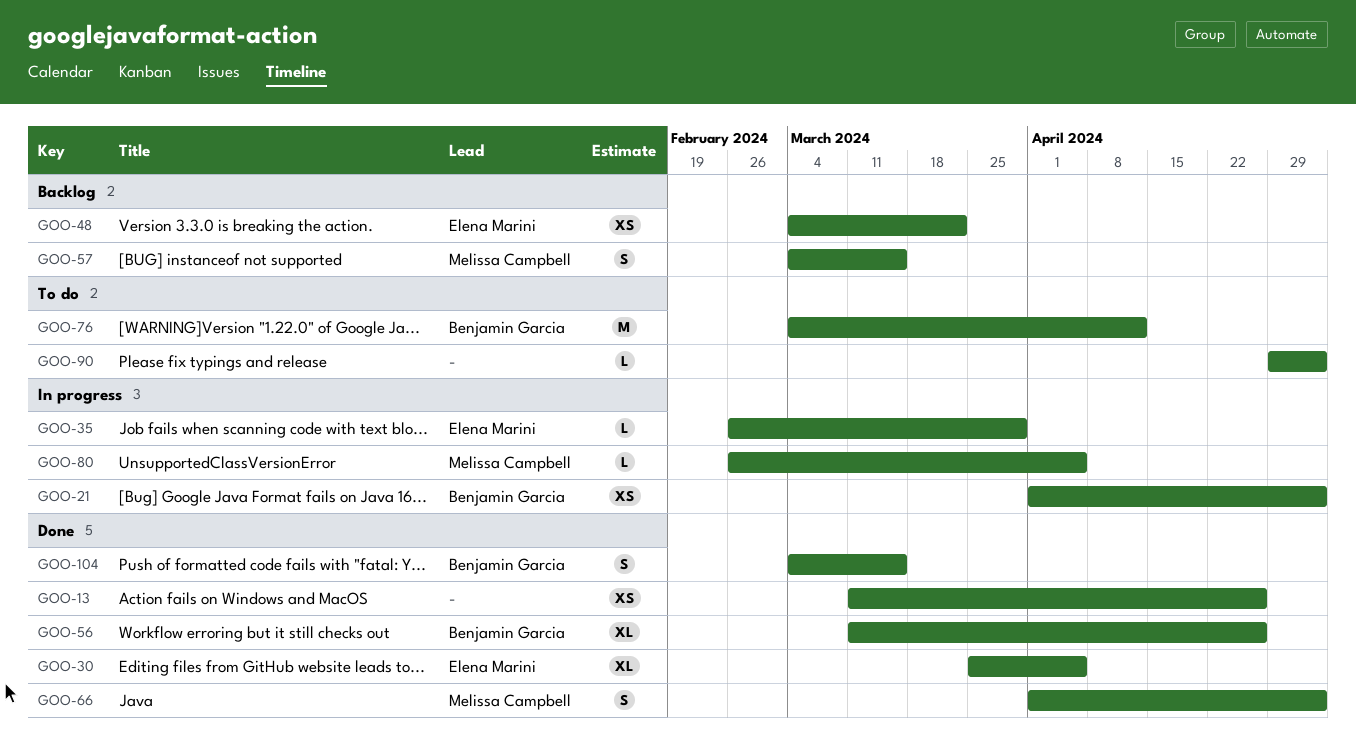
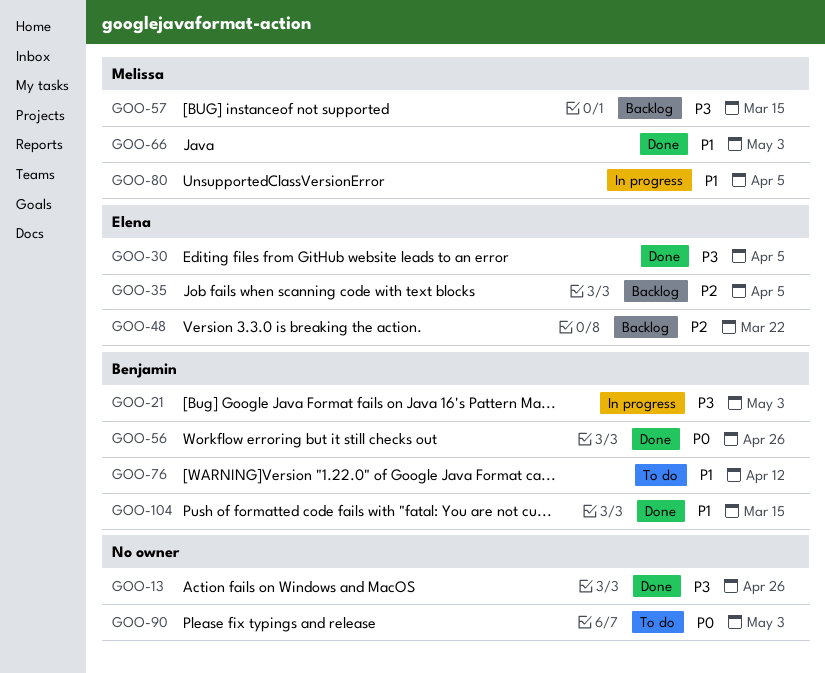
GOO-35, status: In progress -> Backlog
GOO-35, due: Mar 29 -> Apr 5

